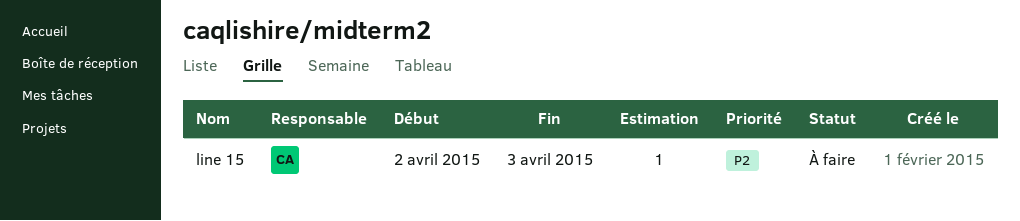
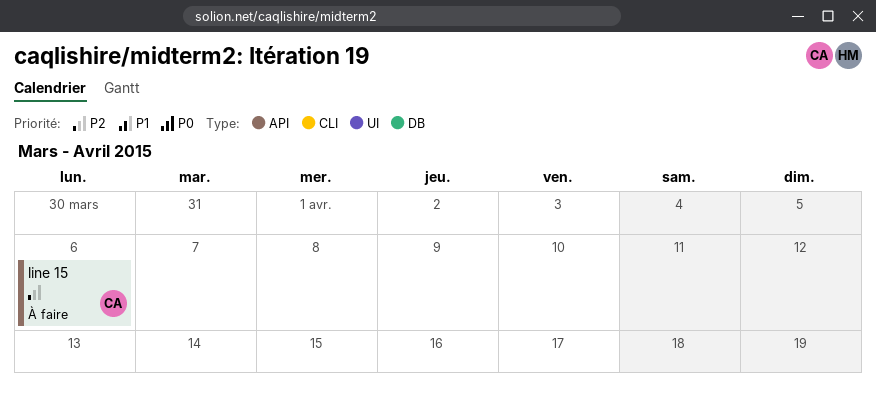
line 15, due: Apr 3 -> Apr 6

